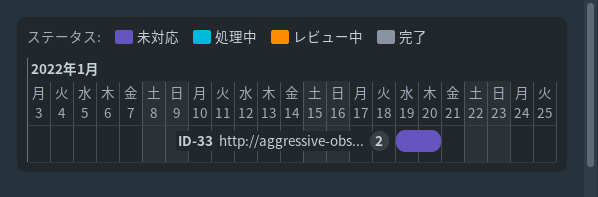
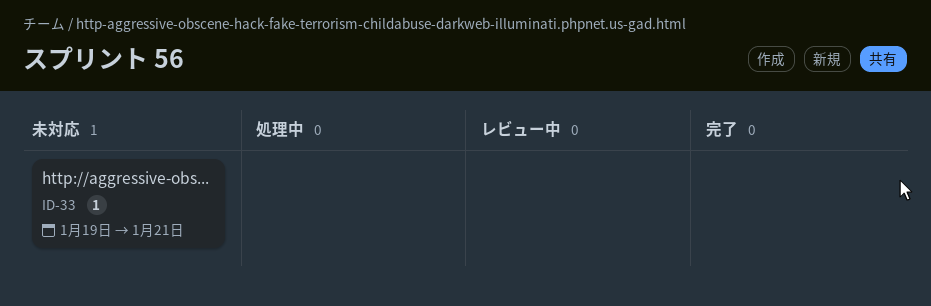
ID-33, estimate: 2 -> 1
ID-33, due: Jan 20 -> Jan 21

